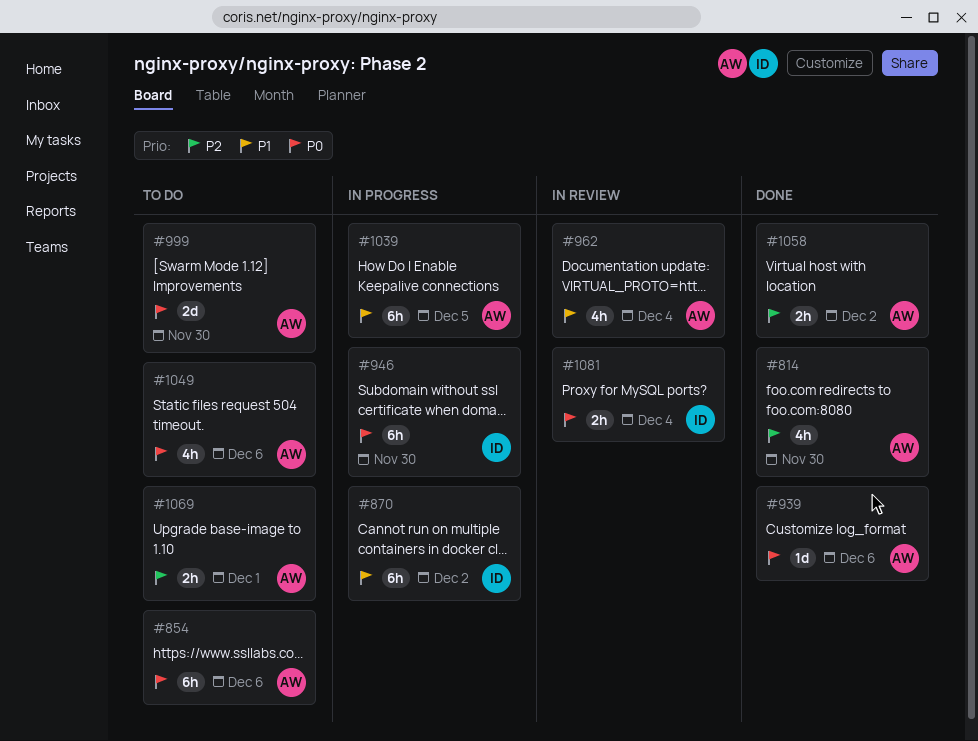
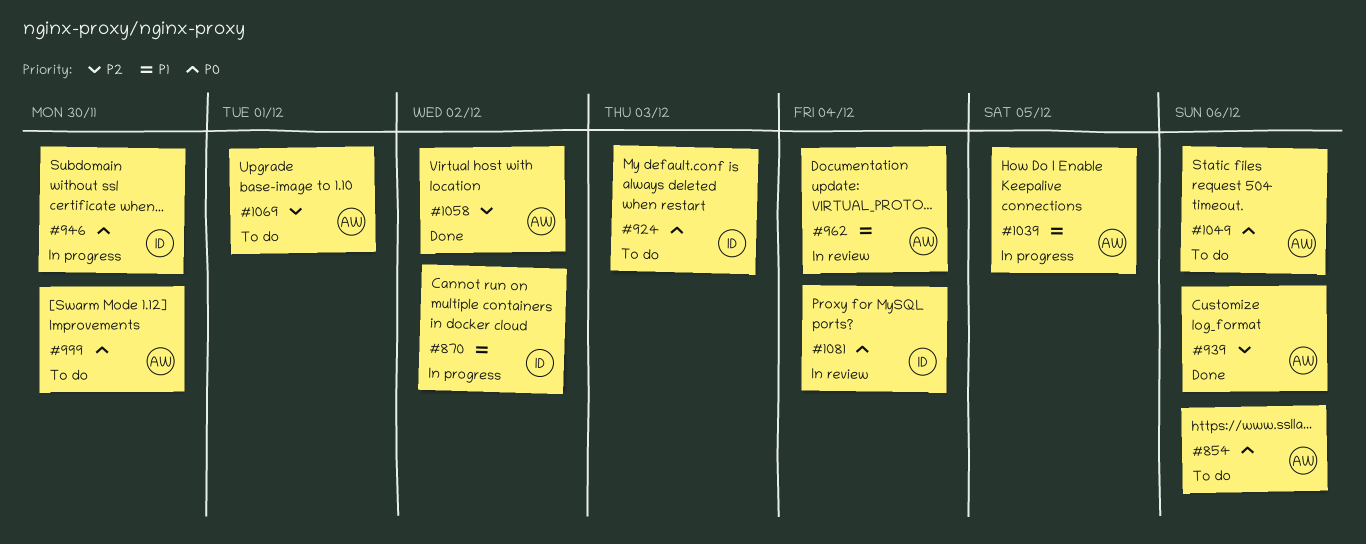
#814: present -> none
#924: none -> present
#939, priority: P0 -> P2

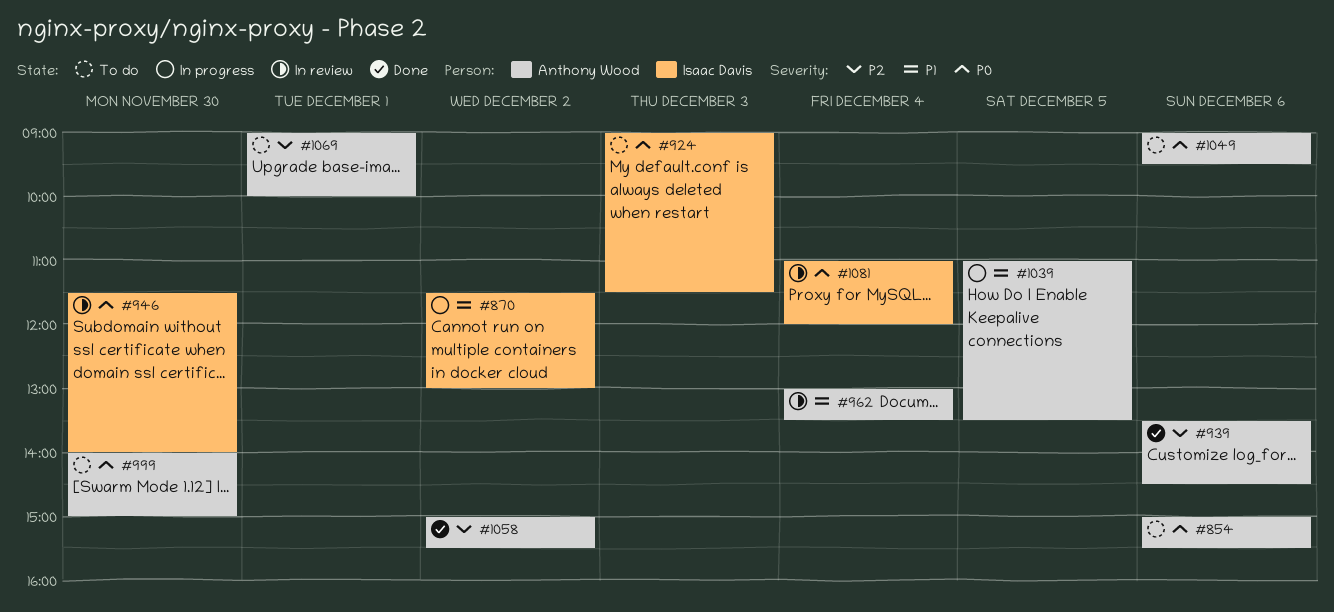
#946, status: In progress -> In review

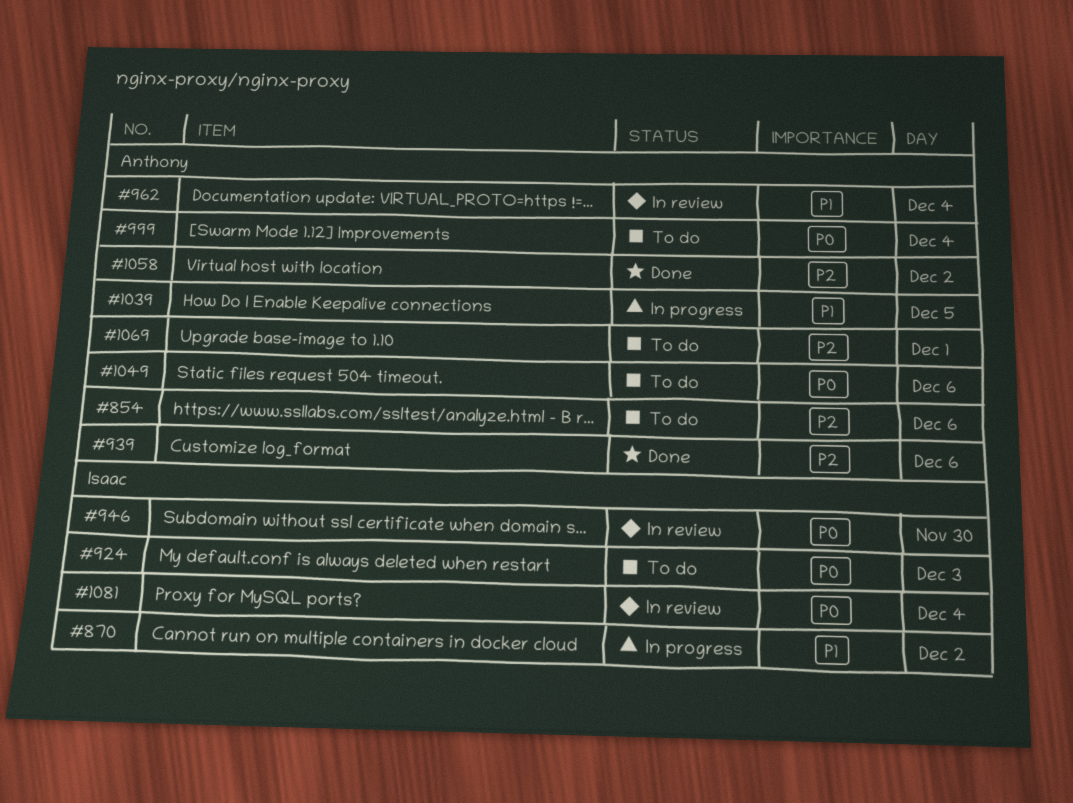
#854, priority: P0 -> P2
#999, day: Nov 30 -> Dec 4

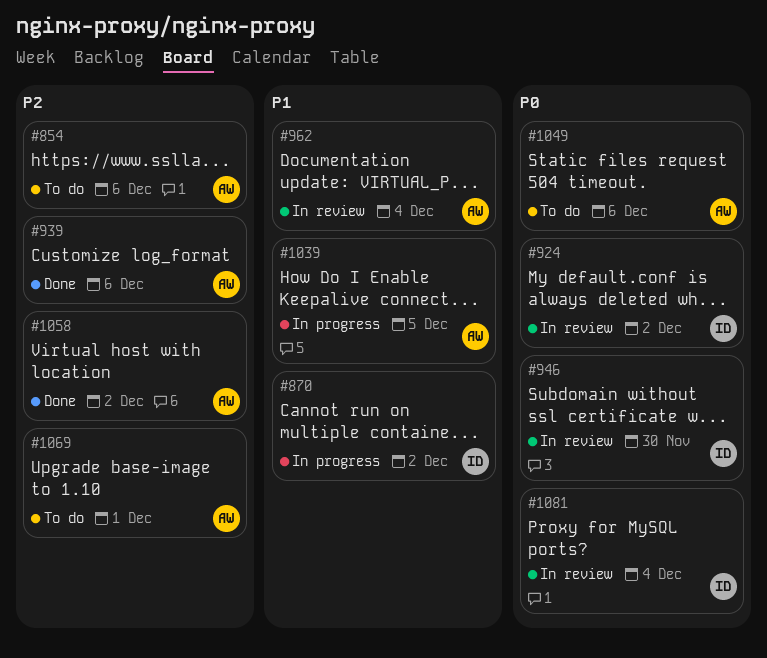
#924, status: To do -> In review
#924, day: Dec 3 -> Dec 2
#999: present -> none

